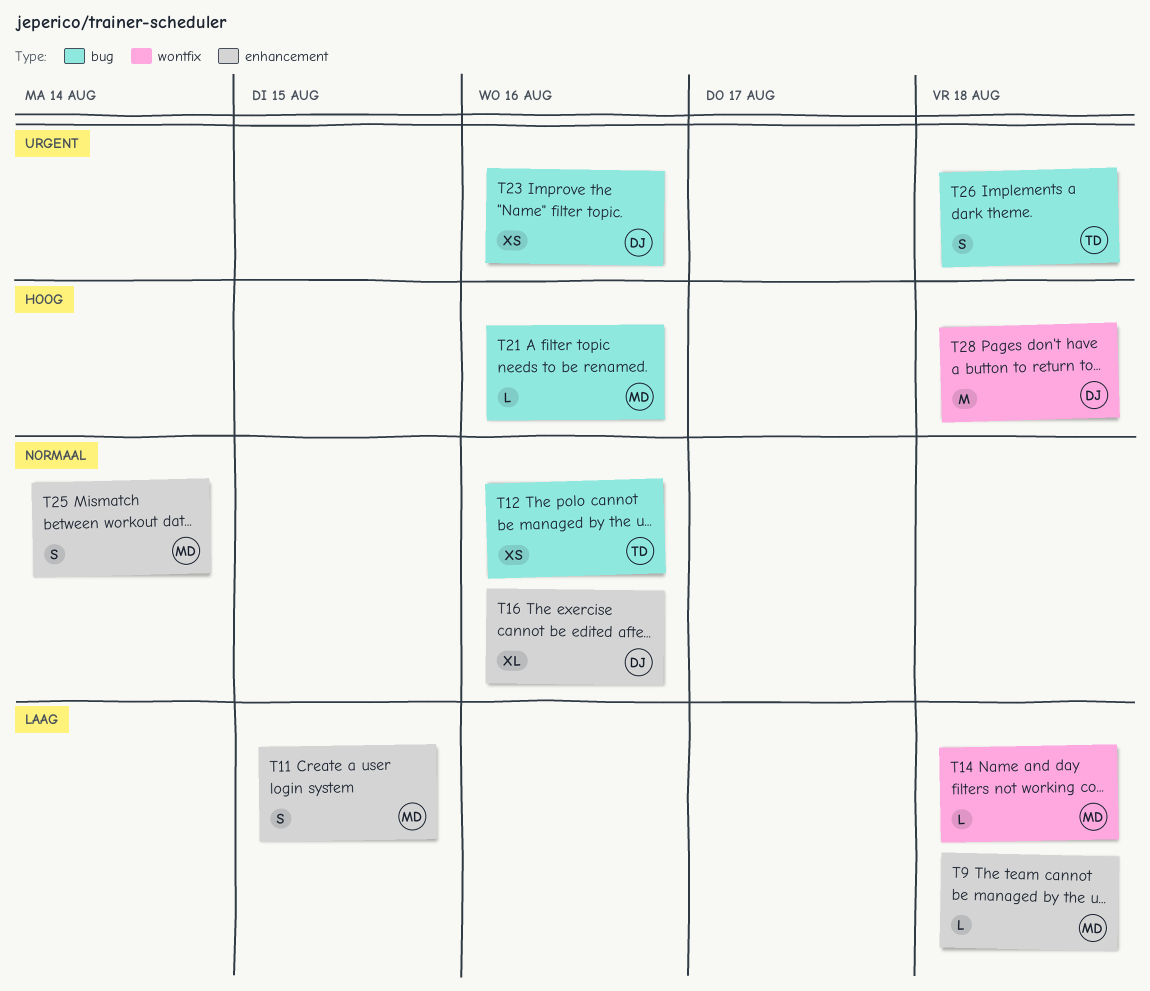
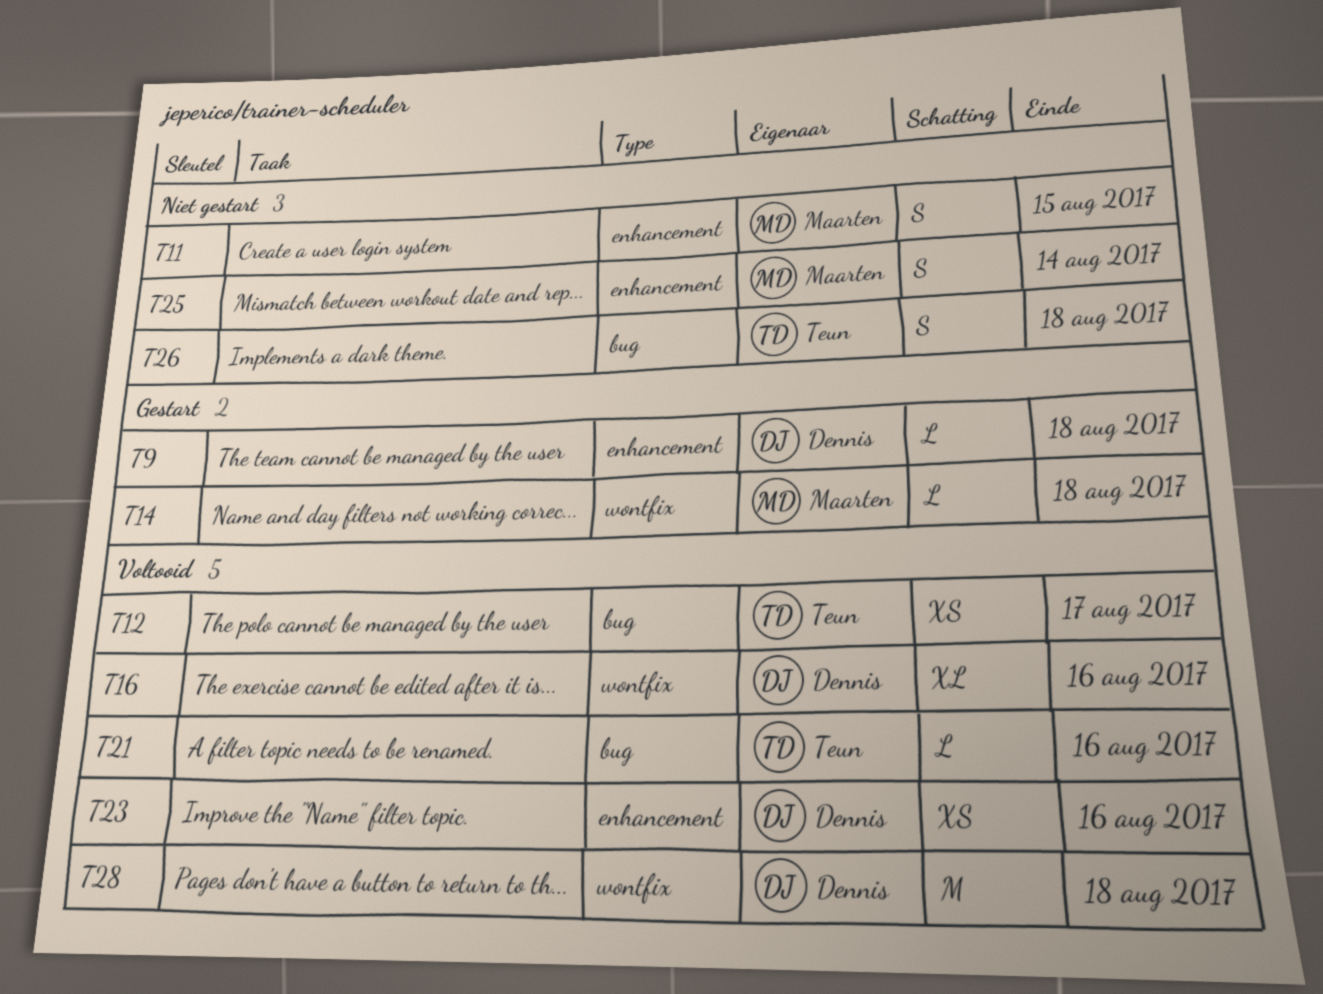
T9, owner: Maarten -> Dennis
T12, due: Aug 16 -> Aug 17
T16, label: enhancement -> wontfix
T21, owner: Maarten -> Teun
T23, label: bug -> enhancement

